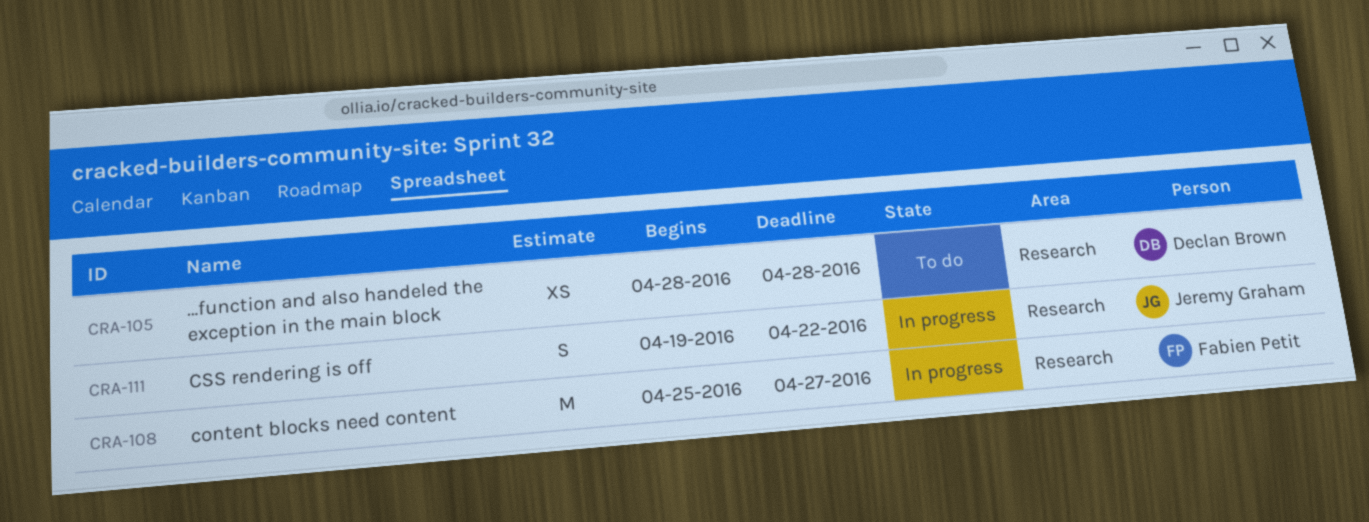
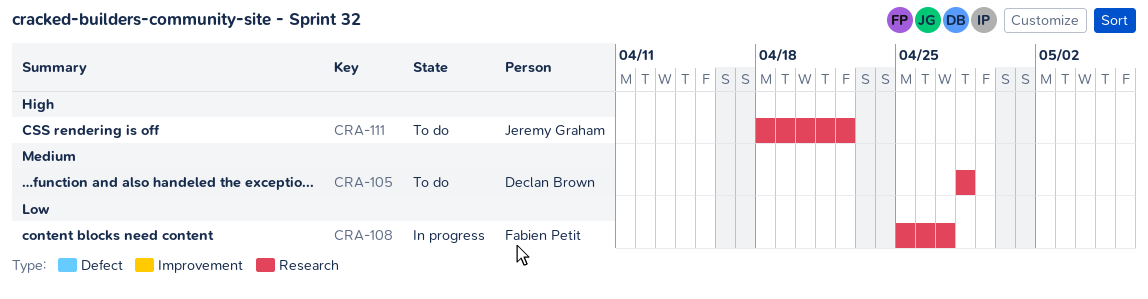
CRA-111, status: In progress -> To do
CRA-111, start: Apr 19 -> Apr 18

